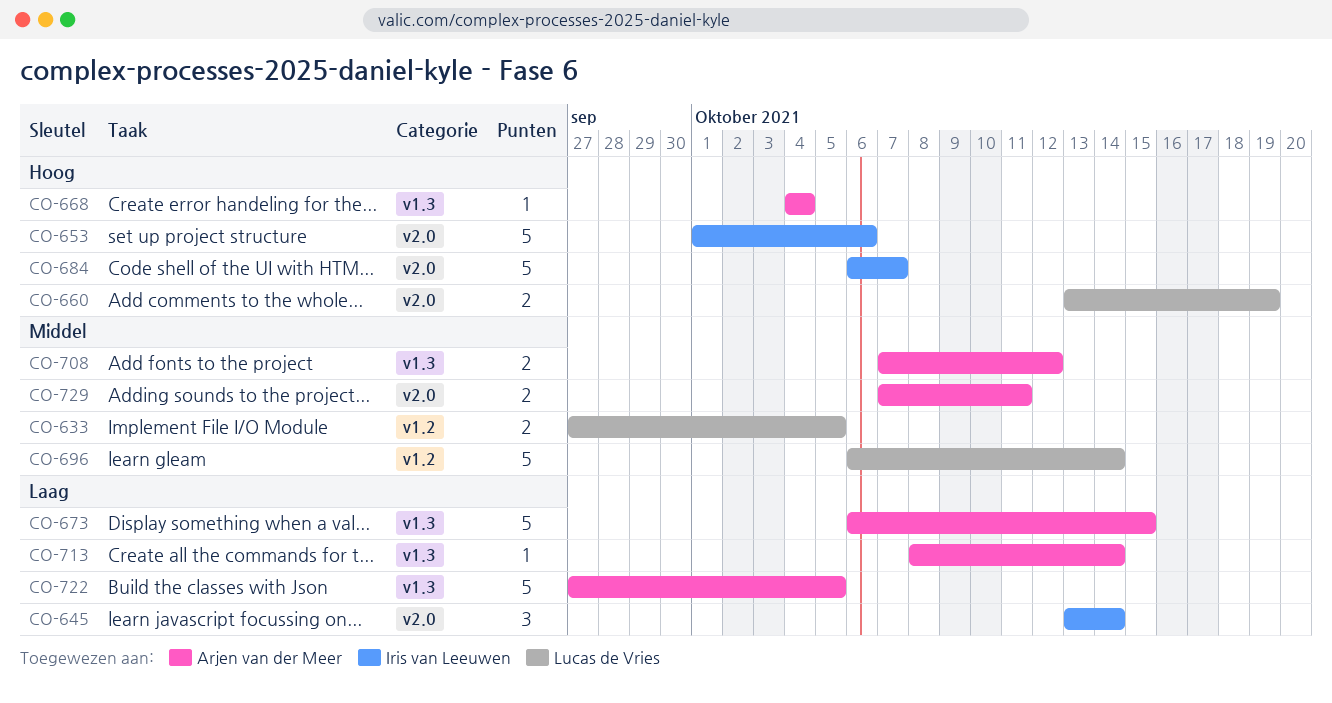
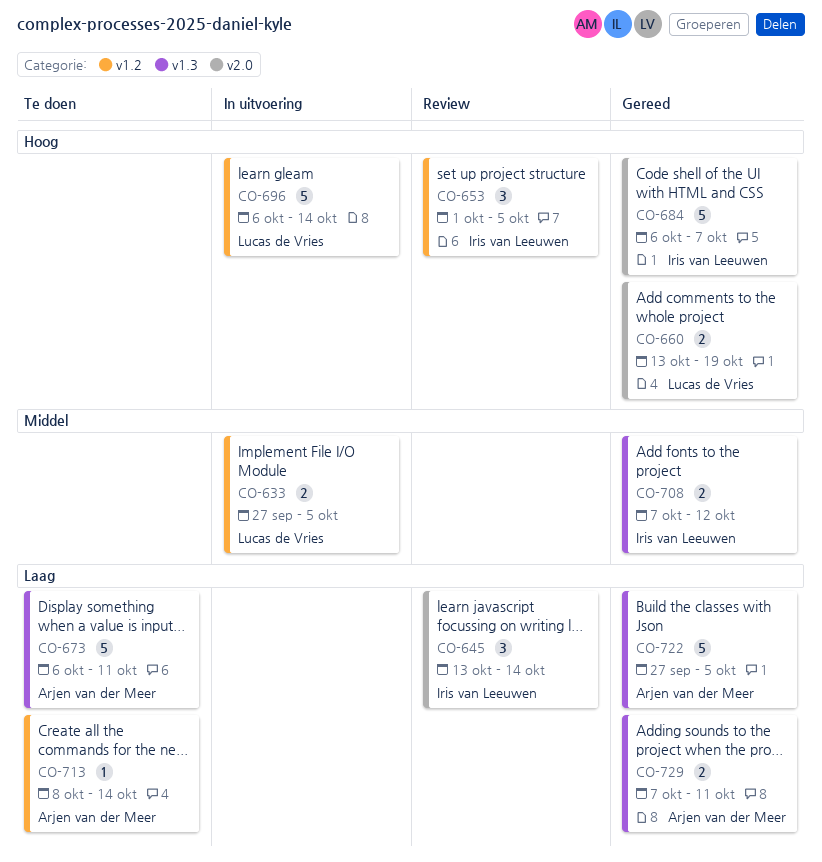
CO-653, label: v2.0 -> v1.2
CO-653, estimate: 5 -> 3
CO-653, due: Oct 6 -> Oct 5
CO-668: present -> none
CO-673, due: Oct 15 -> Oct 11
CO-696, priority: Middel -> Hoog
CO-708, owner: Arjen van der Meer -> Iris van Leeuwen
CO-713, label: v1.3 -> v1.2
CO-729, priority: Middel -> Laag
CO-729, label: v2.0 -> v1.3

